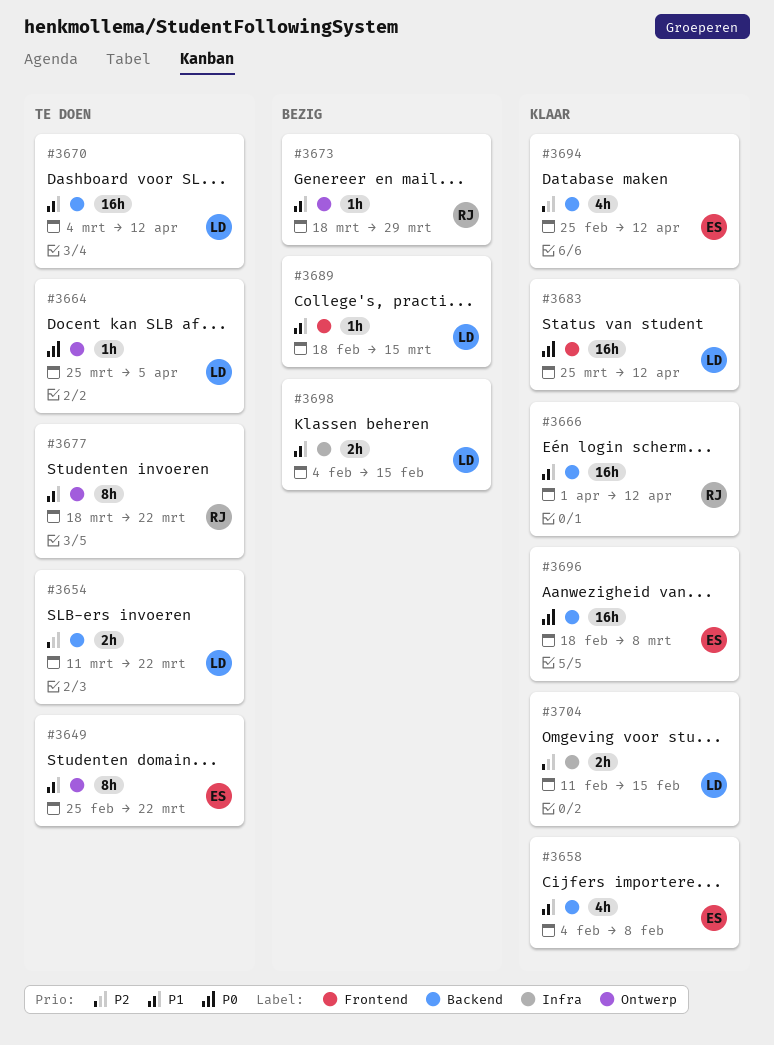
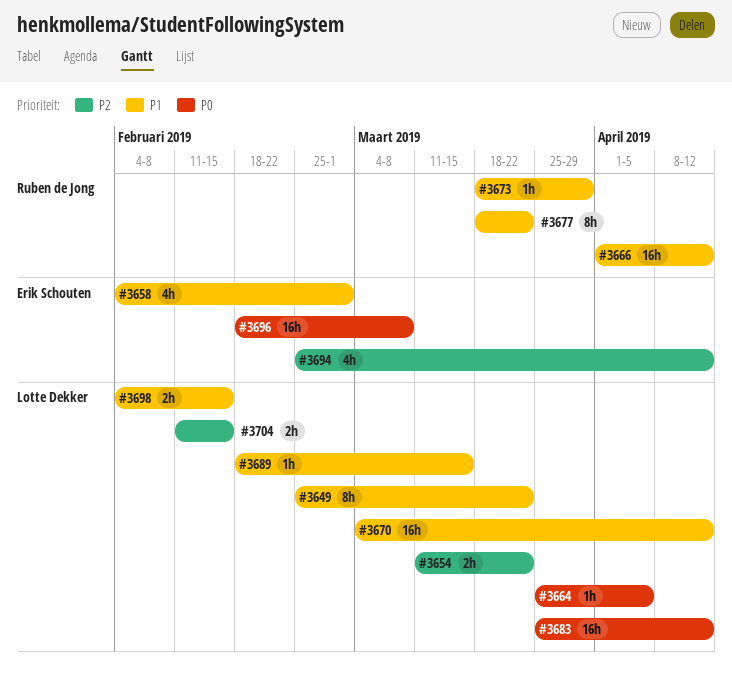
#3649, owner: Erik Schouten -> Lotte Dekker
#3658, due: Feb 8 -> Mar 1

